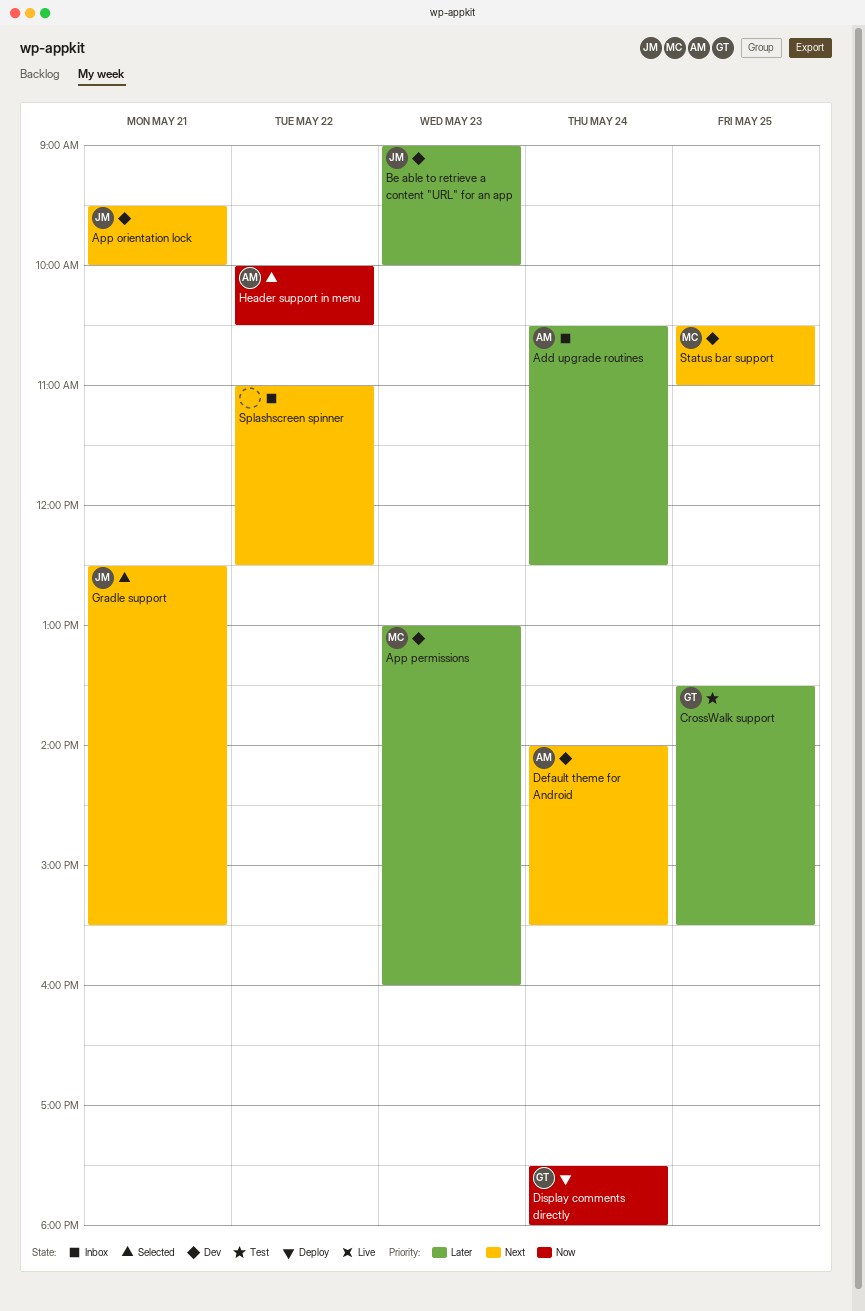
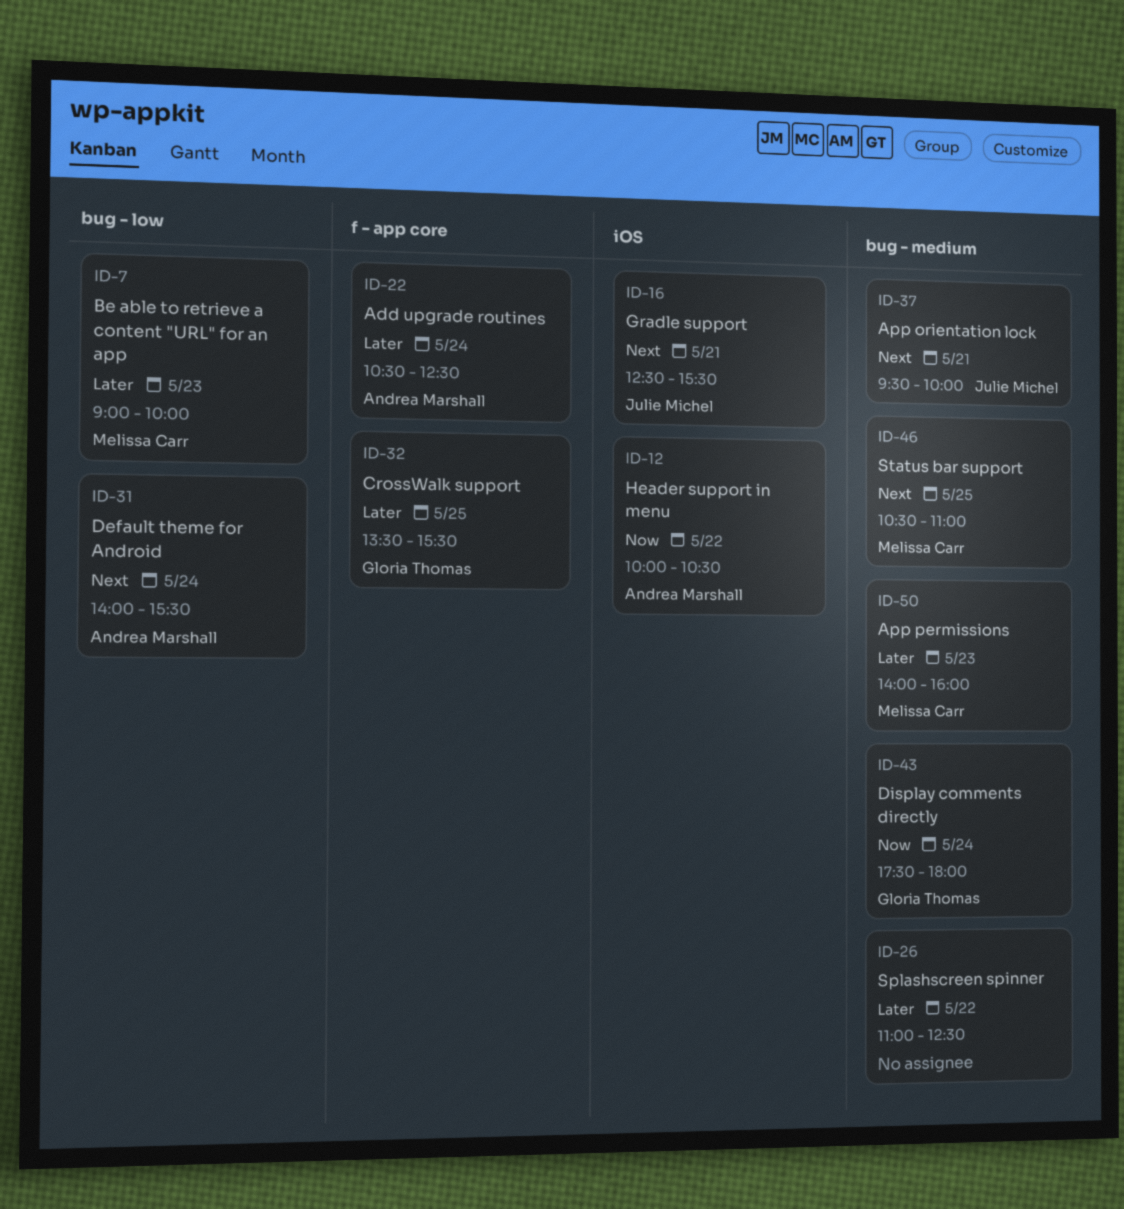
App permissions, begins: 13:00 -> 14:00
Be able to retrieve a content "URL" for an app, owner: Julie Michel -> Melissa Carr
Splashscreen spinner, priority: Next -> Later

